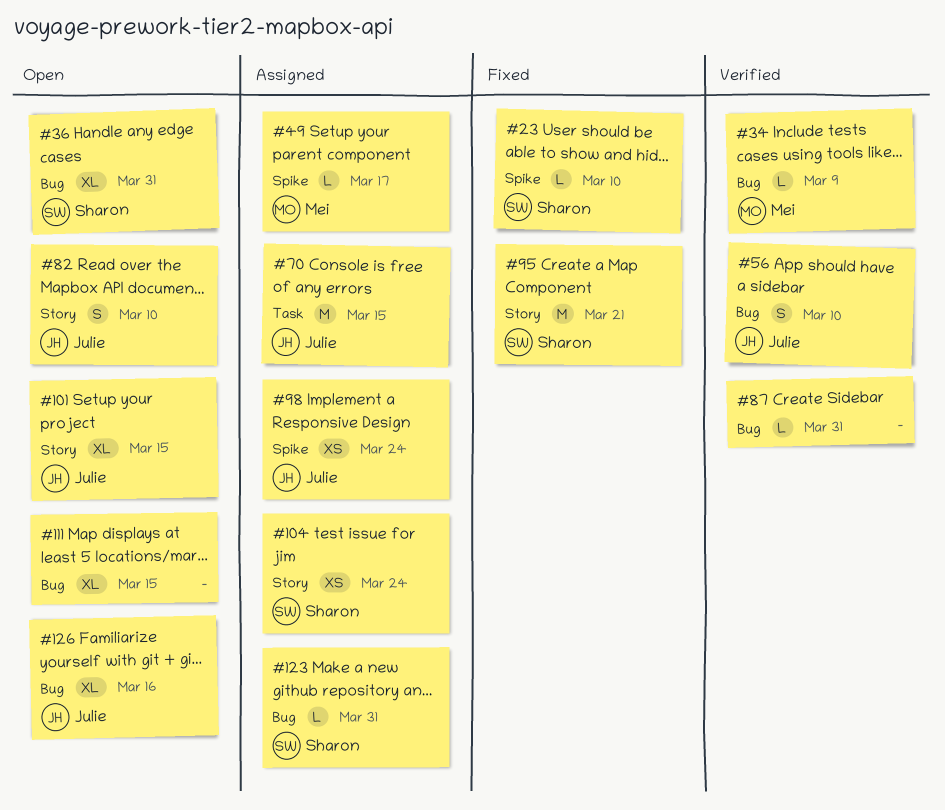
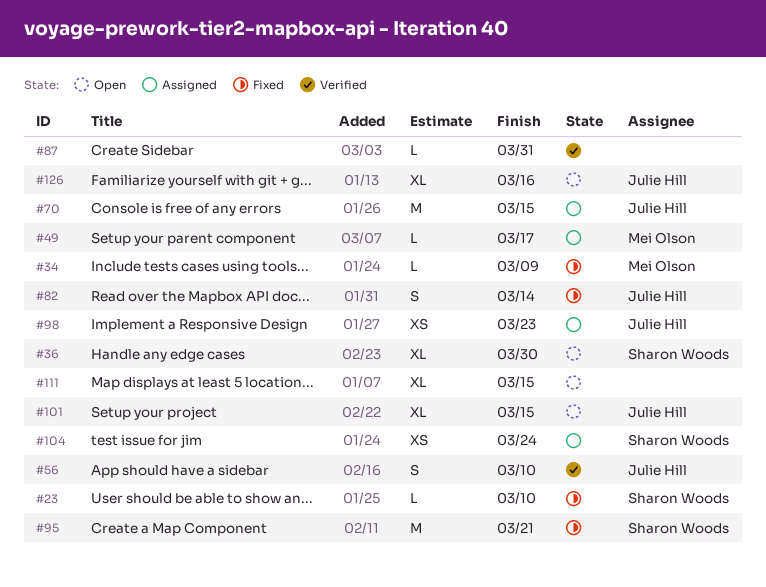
#34, status: Verified -> Fixed
#36, due: Mar 31 -> Mar 30
#82, status: Open -> Fixed
#82, due: Mar 10 -> Mar 14
#98, due: Mar 24 -> Mar 23
#123: present -> none

